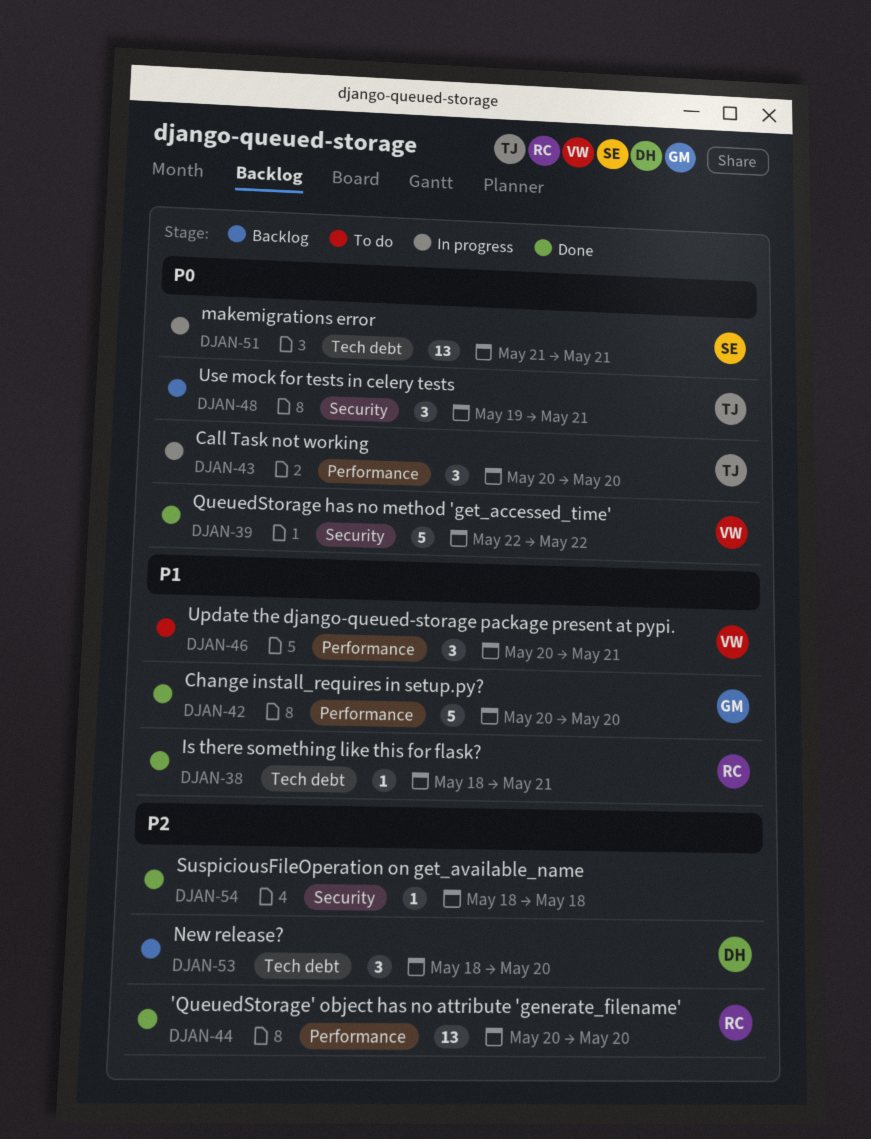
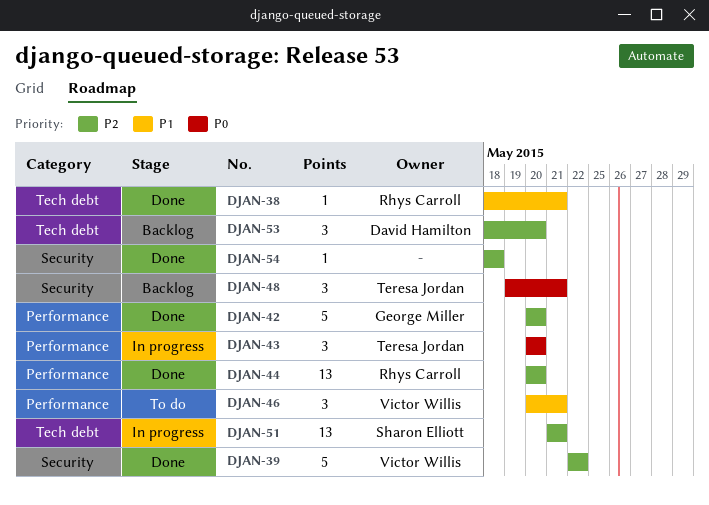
DJAN-39, priority: P0 -> P2
DJAN-42, priority: P1 -> P2
DJAN-51, priority: P0 -> P2

